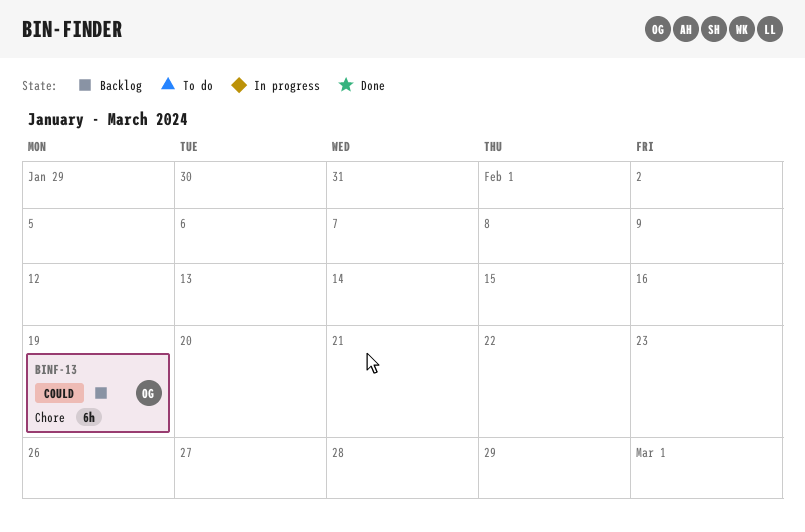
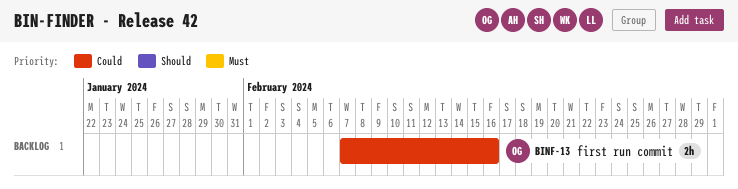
BINF-13, estimate: 6h -> 2h
BINF-13, due: Feb 19 -> Feb 16

